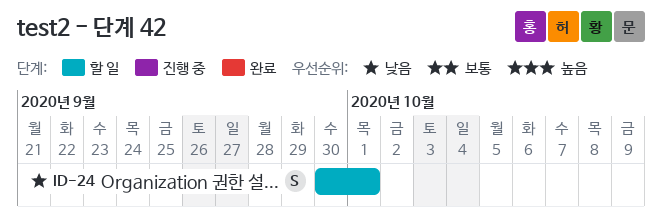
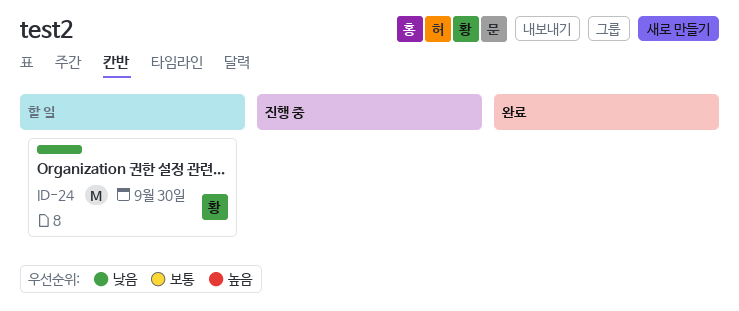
ID-24, estimate: S -> M
ID-24, due: Oct 1 -> Sep 30

